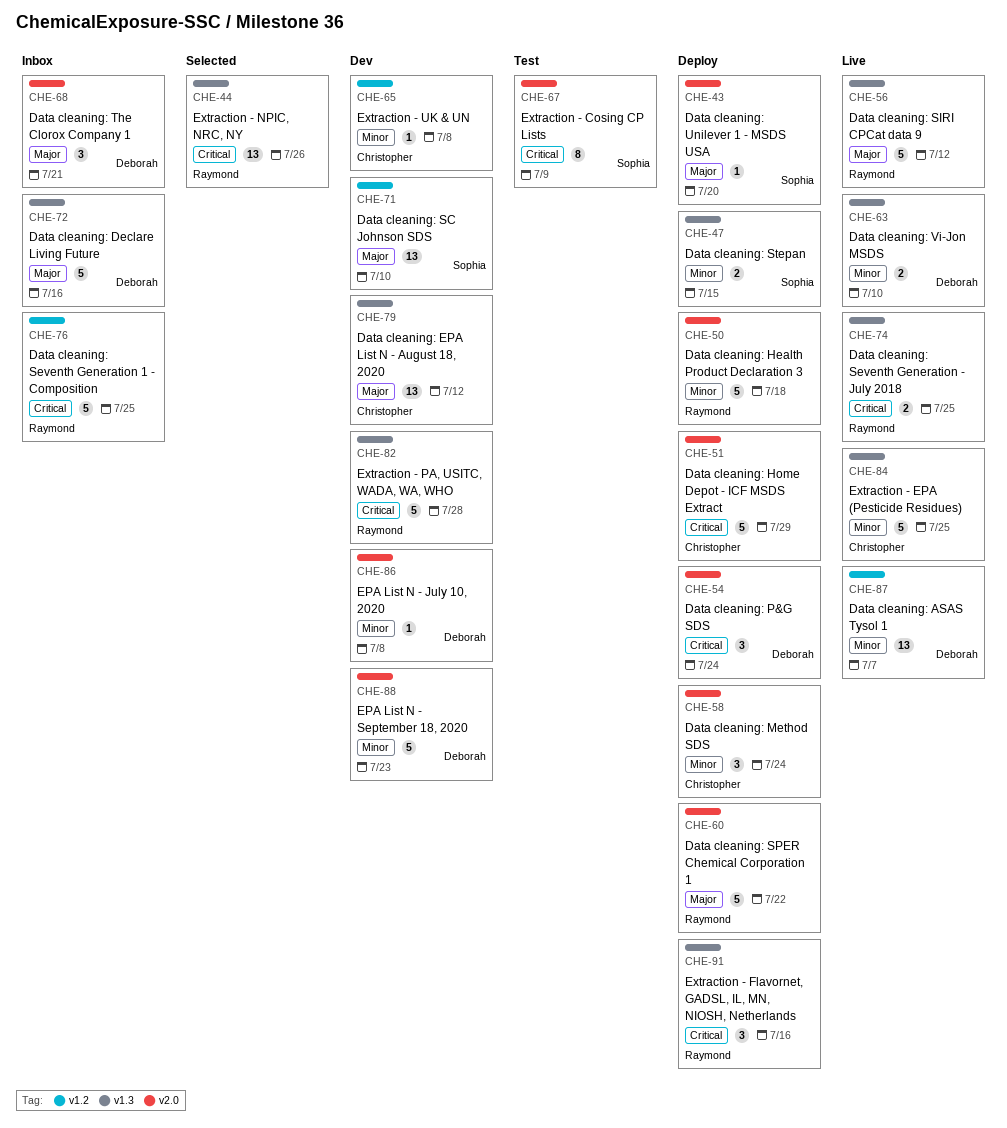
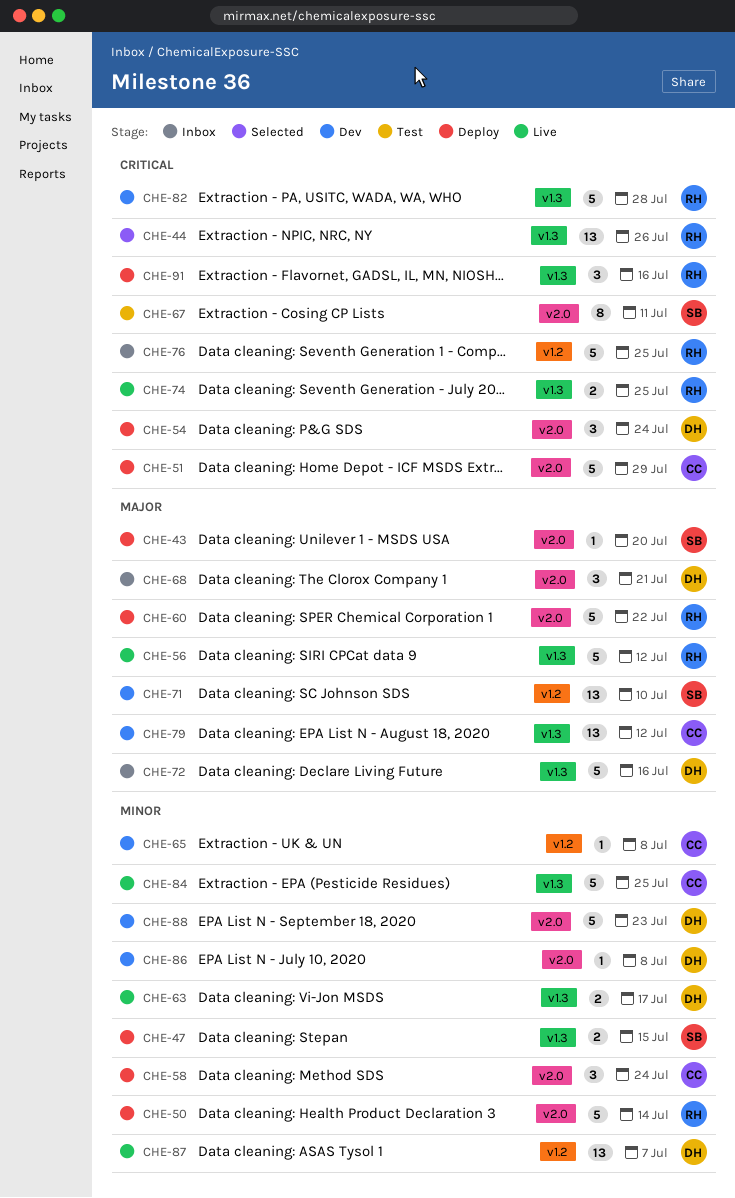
CHE-50, due: Jul 18 -> Jul 14
CHE-63, due: Jul 10 -> Jul 17
CHE-67, due: Jul 9 -> Jul 11

